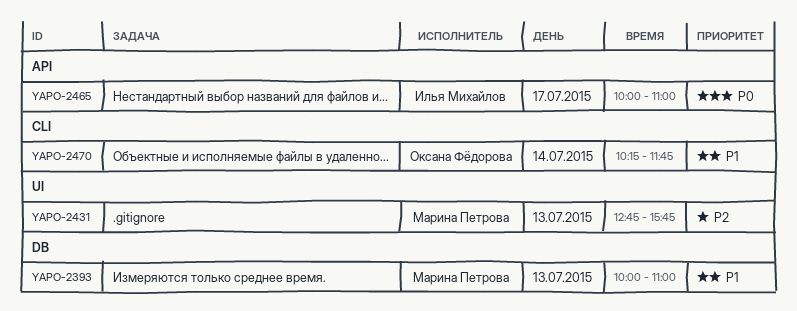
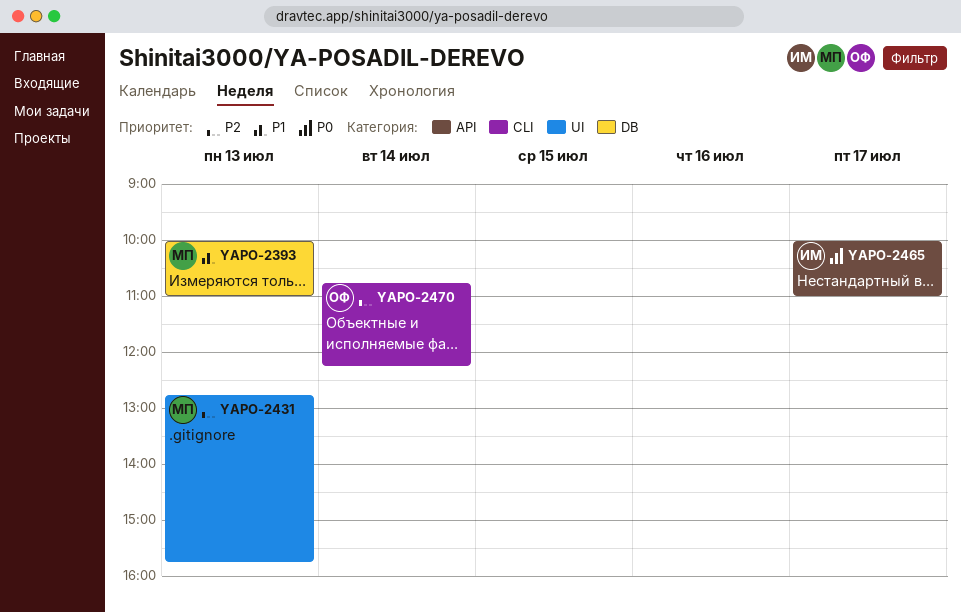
YAPO-2470, priority: P1 -> P2
YAPO-2470, begins: 10:15 -> 10:45
YAPO-2470, ends: 11:45 -> 12:15

